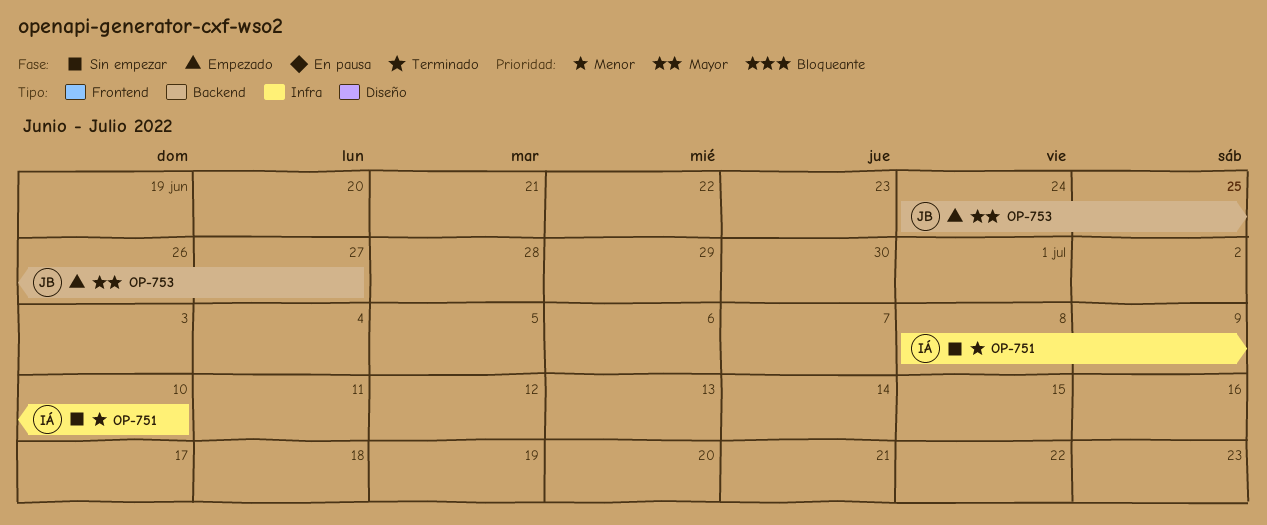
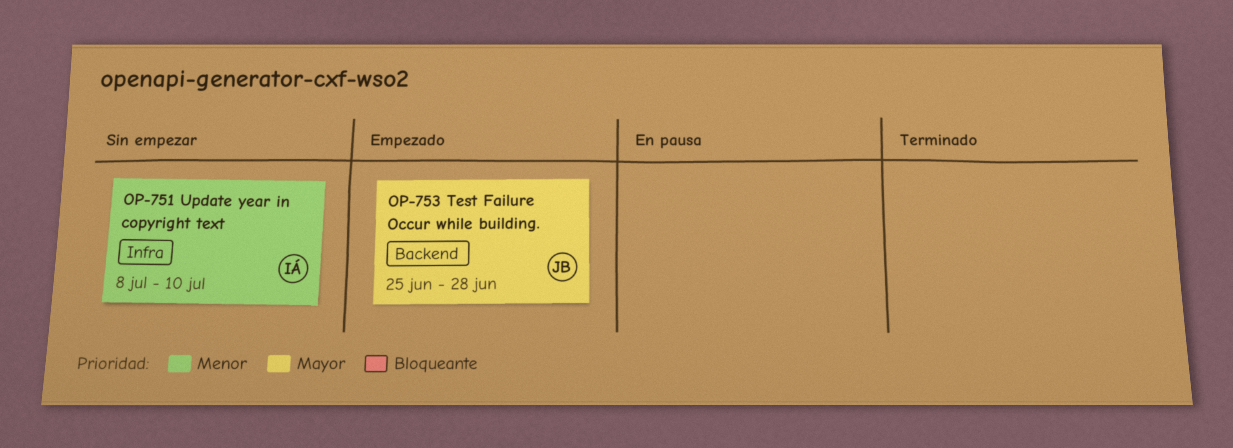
OP-753, start: Jun 24 -> Jun 25
OP-753, due: Jun 27 -> Jun 28

